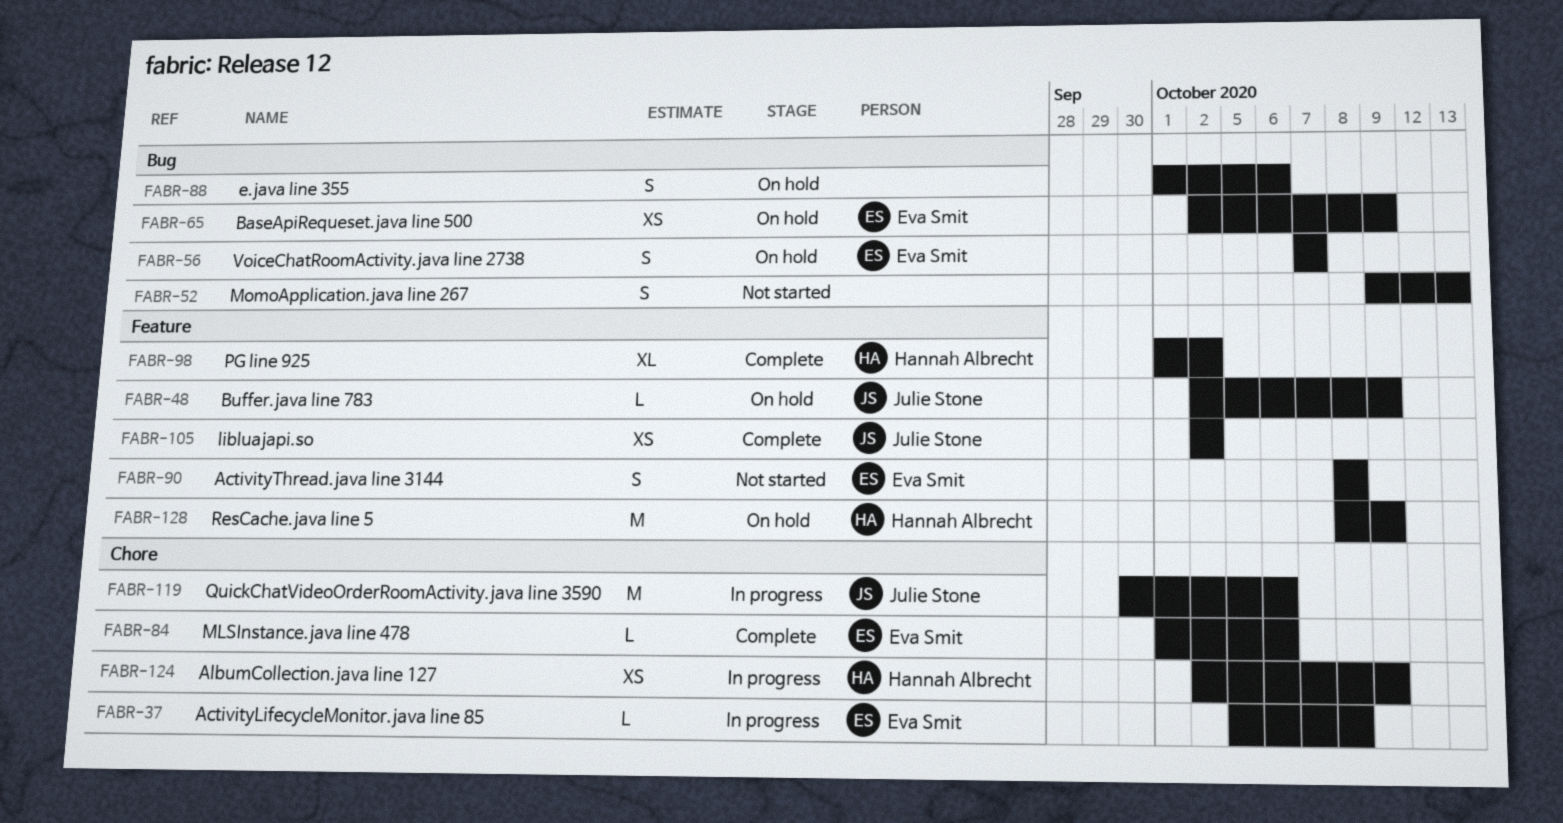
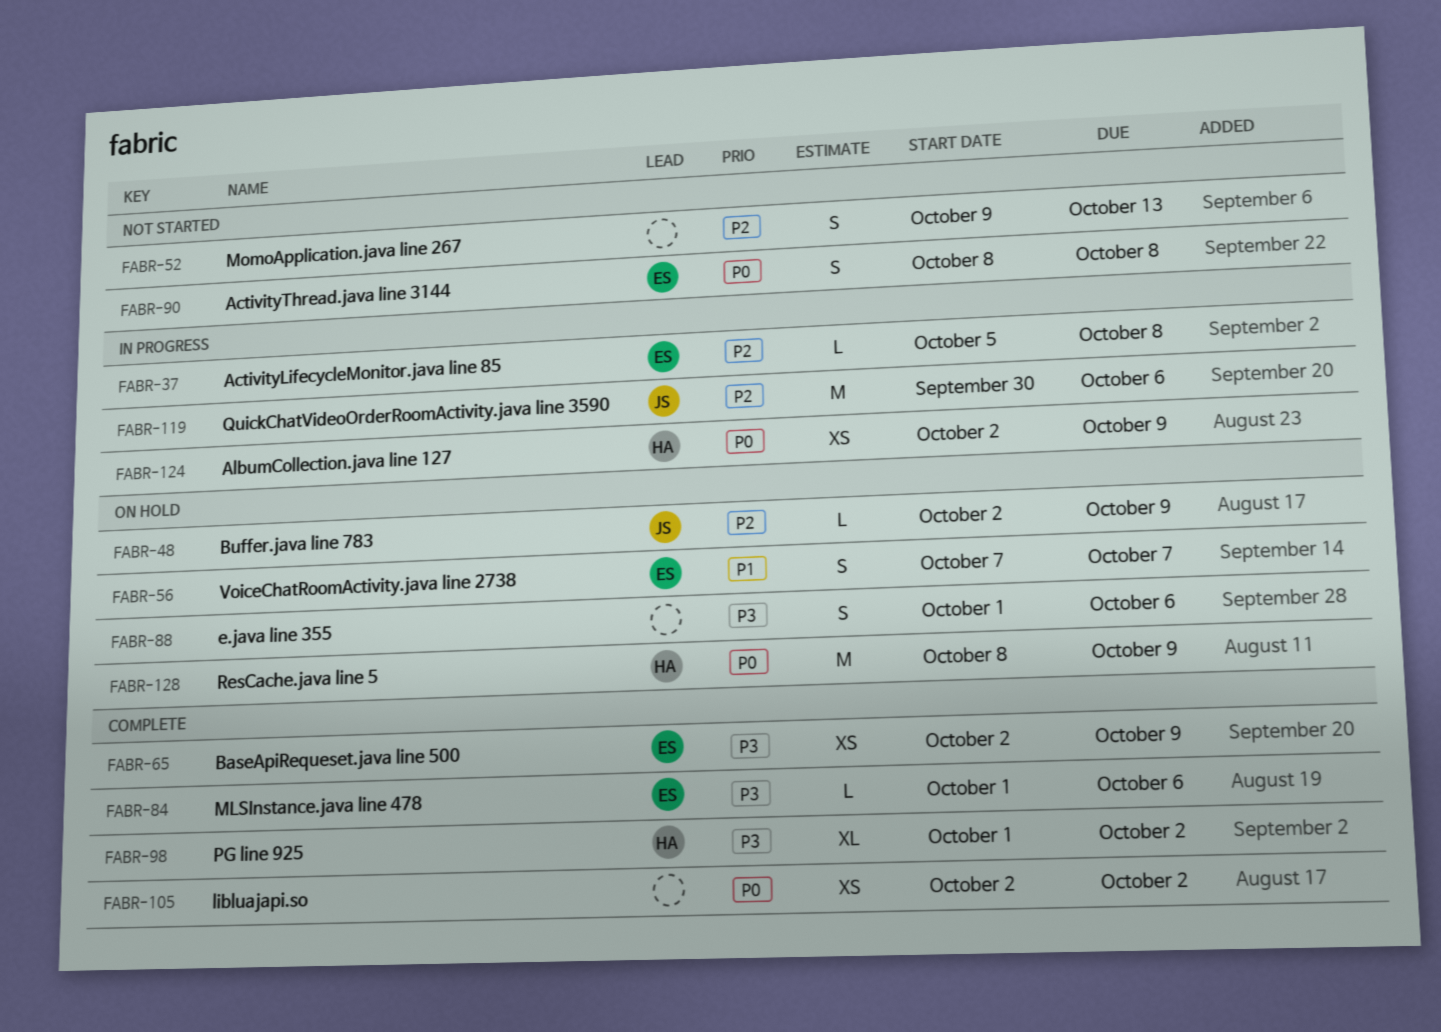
FABR-65, status: On hold -> Complete
FABR-105, owner: Julie Stone -> none

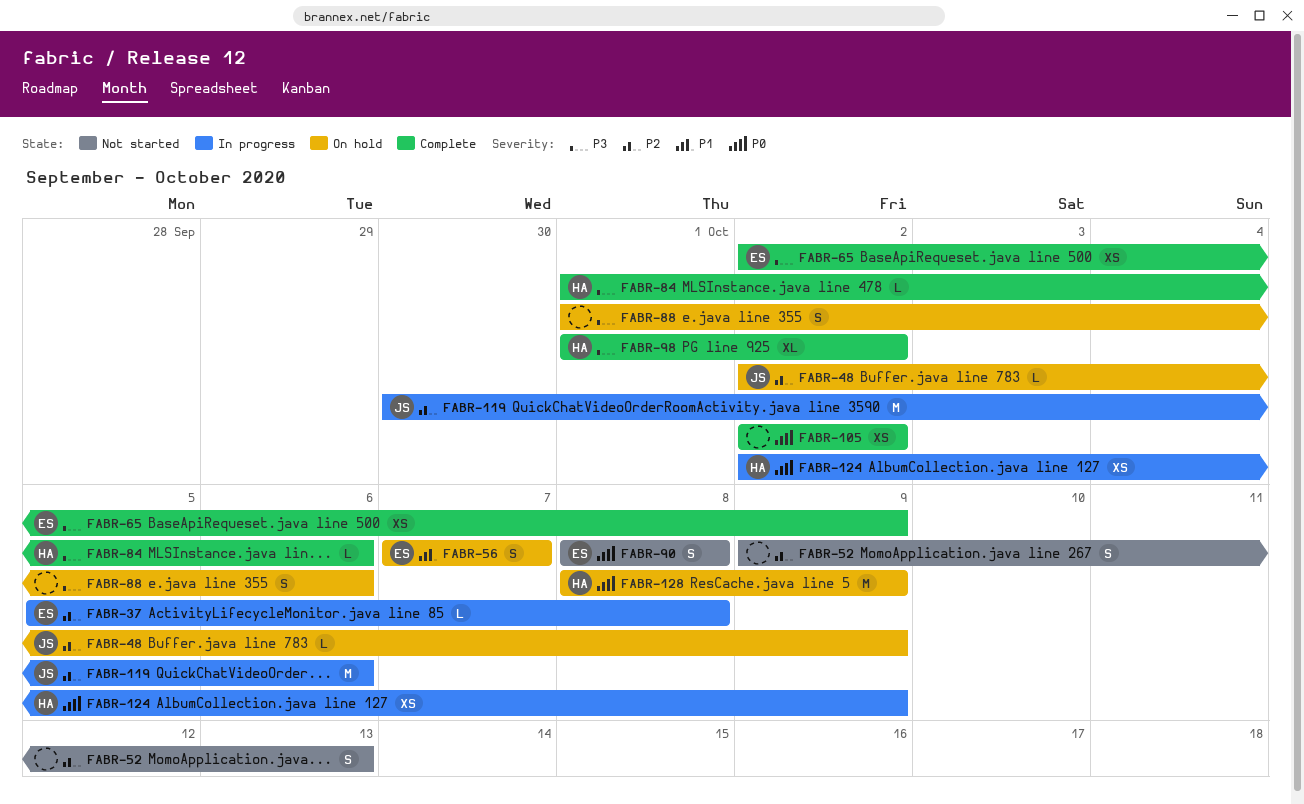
FABR-84, owner: ES -> HA

